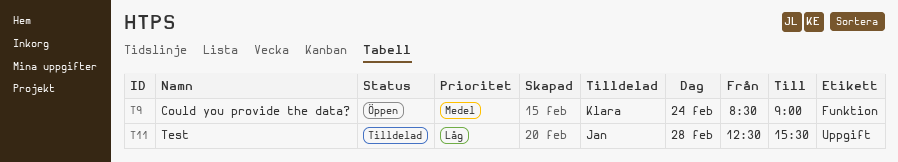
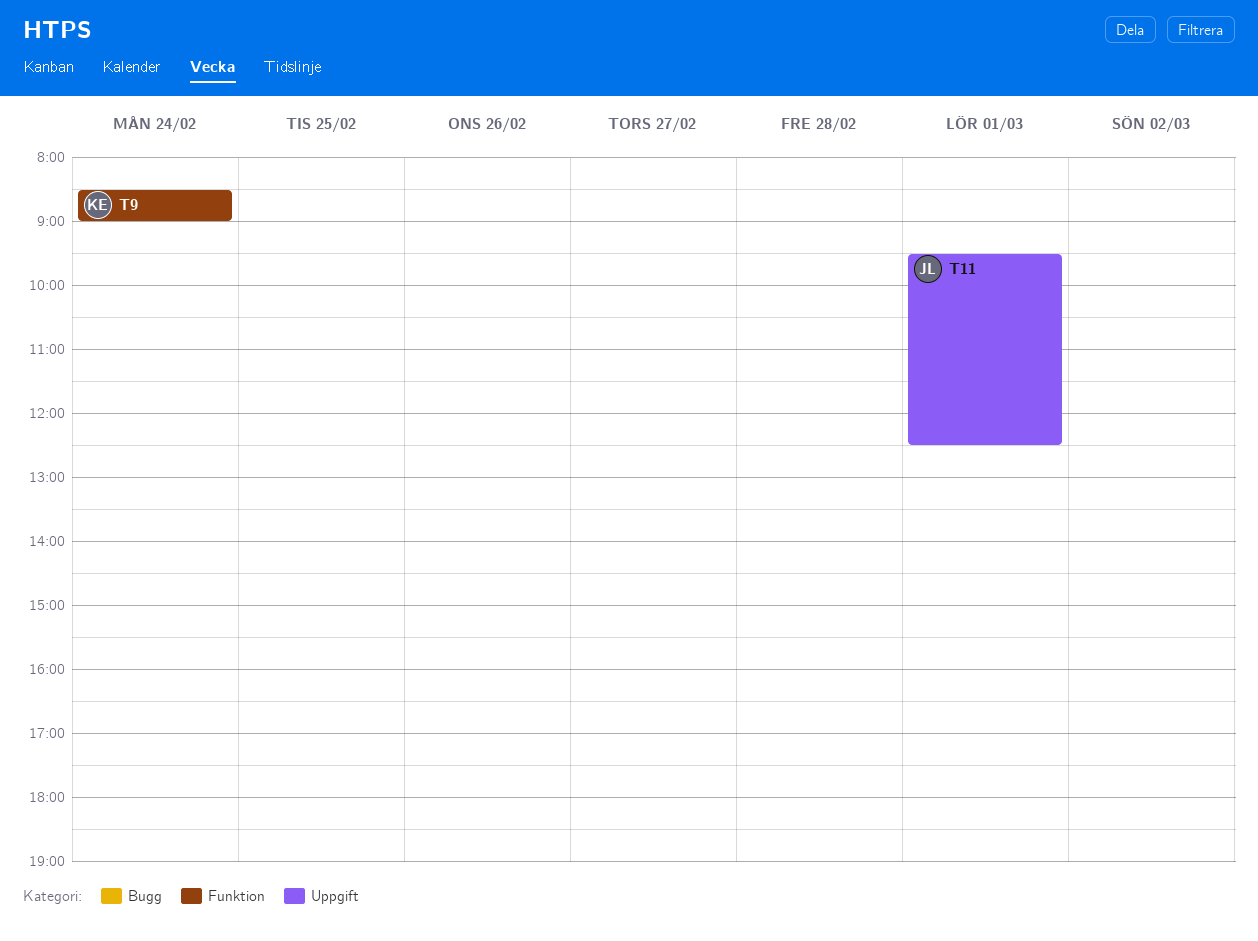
T11, day: Feb 28 -> Mar 1
T11, begins: 12:30 -> 09:30
T11, ends: 15:30 -> 12:30

